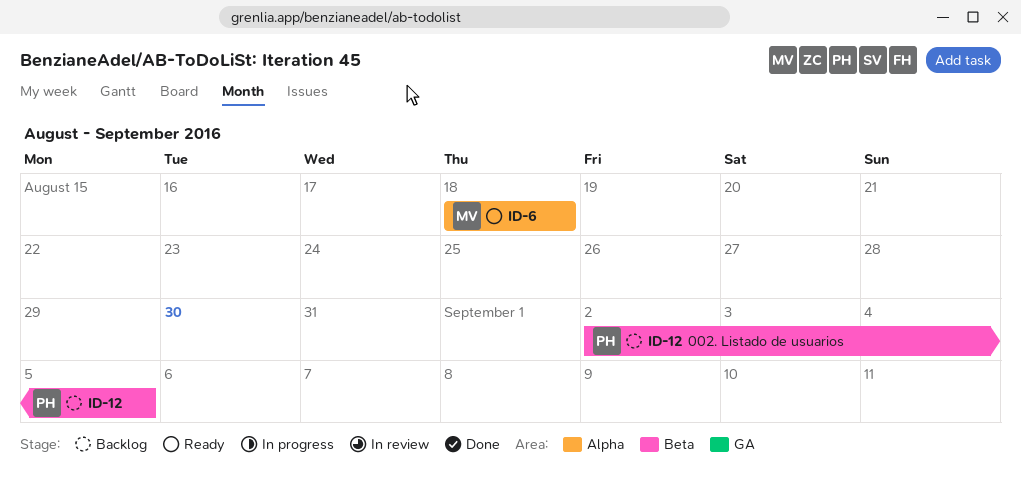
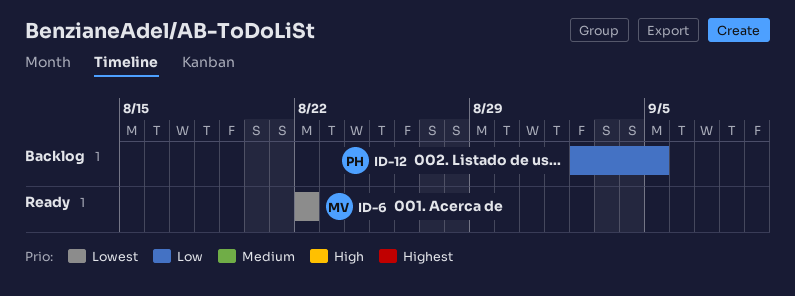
ID-6, start: Aug 18 -> Aug 22
ID-6, due: Aug 18 -> Aug 22

